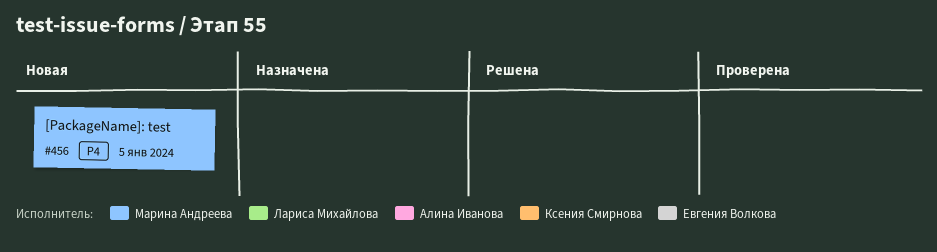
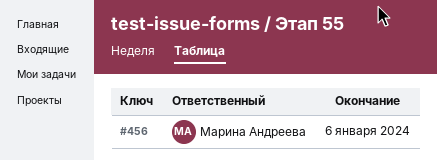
#456, due: Jan 5 -> Jan 6

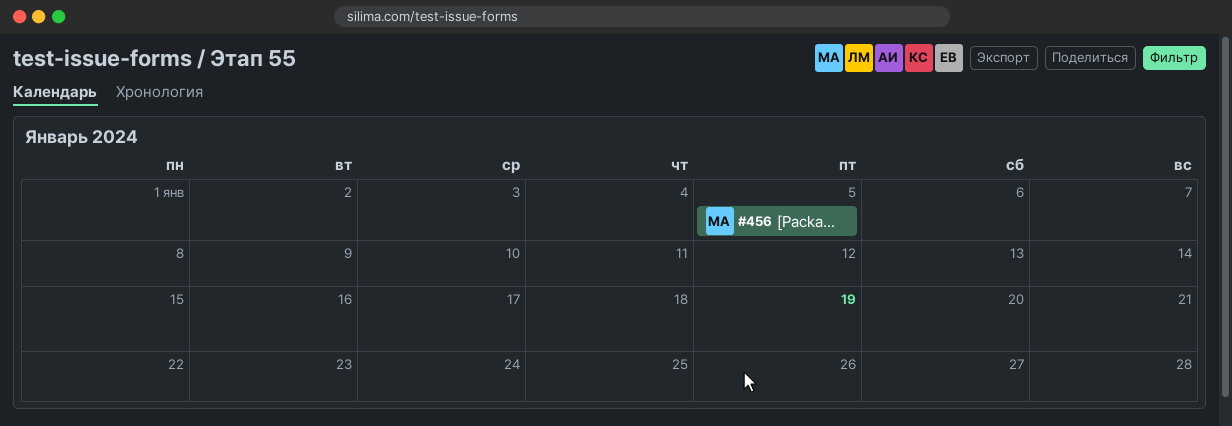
#456, due: Jan 6 -> Jan 5

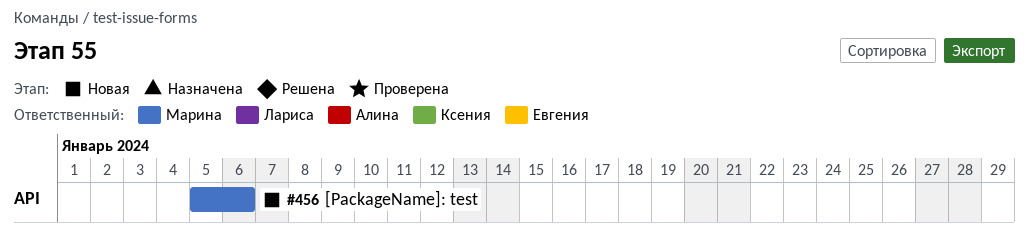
#456, due: Jan 5 -> Jan 6

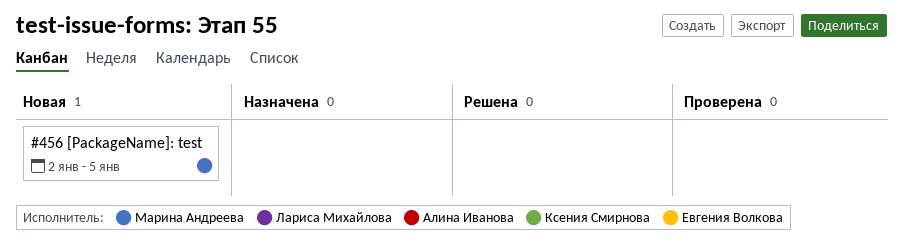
#456, start: Jan 5 -> Jan 2
#456, due: Jan 6 -> Jan 5

